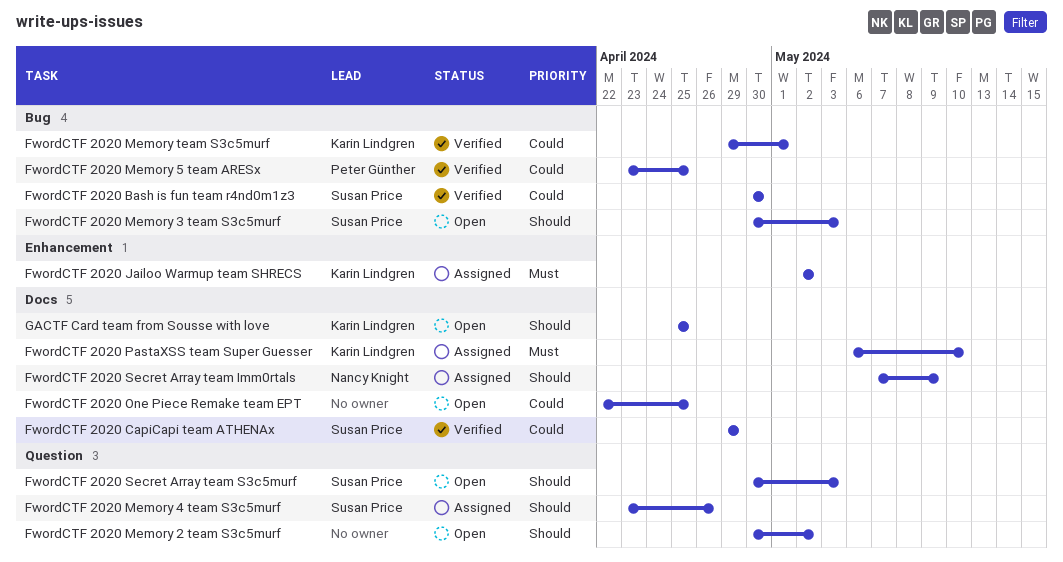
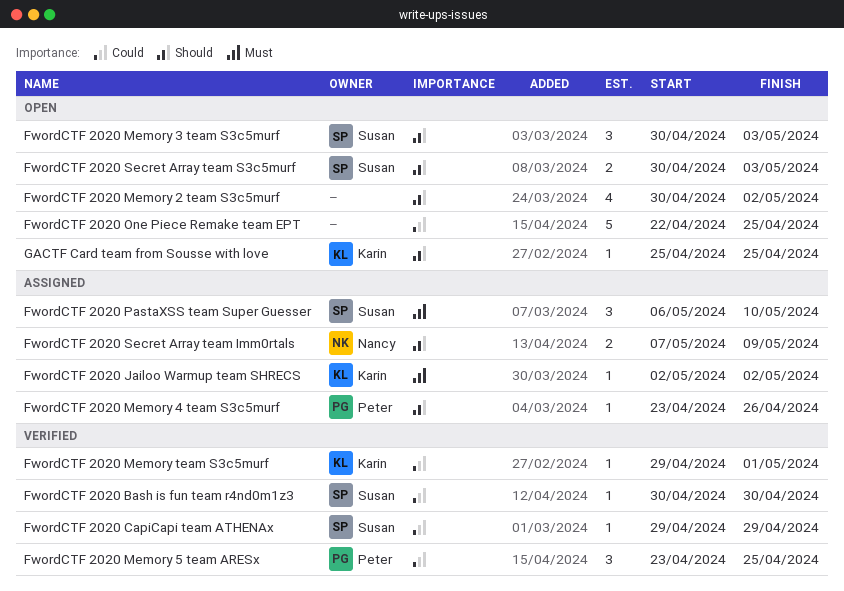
FwordCTF 2020 Memory 4 team S3c5murf, owner: Susan Price -> Peter Günther
FwordCTF 2020 PastaXSS team Super Guesser, owner: Karin Lindgren -> Susan Price

